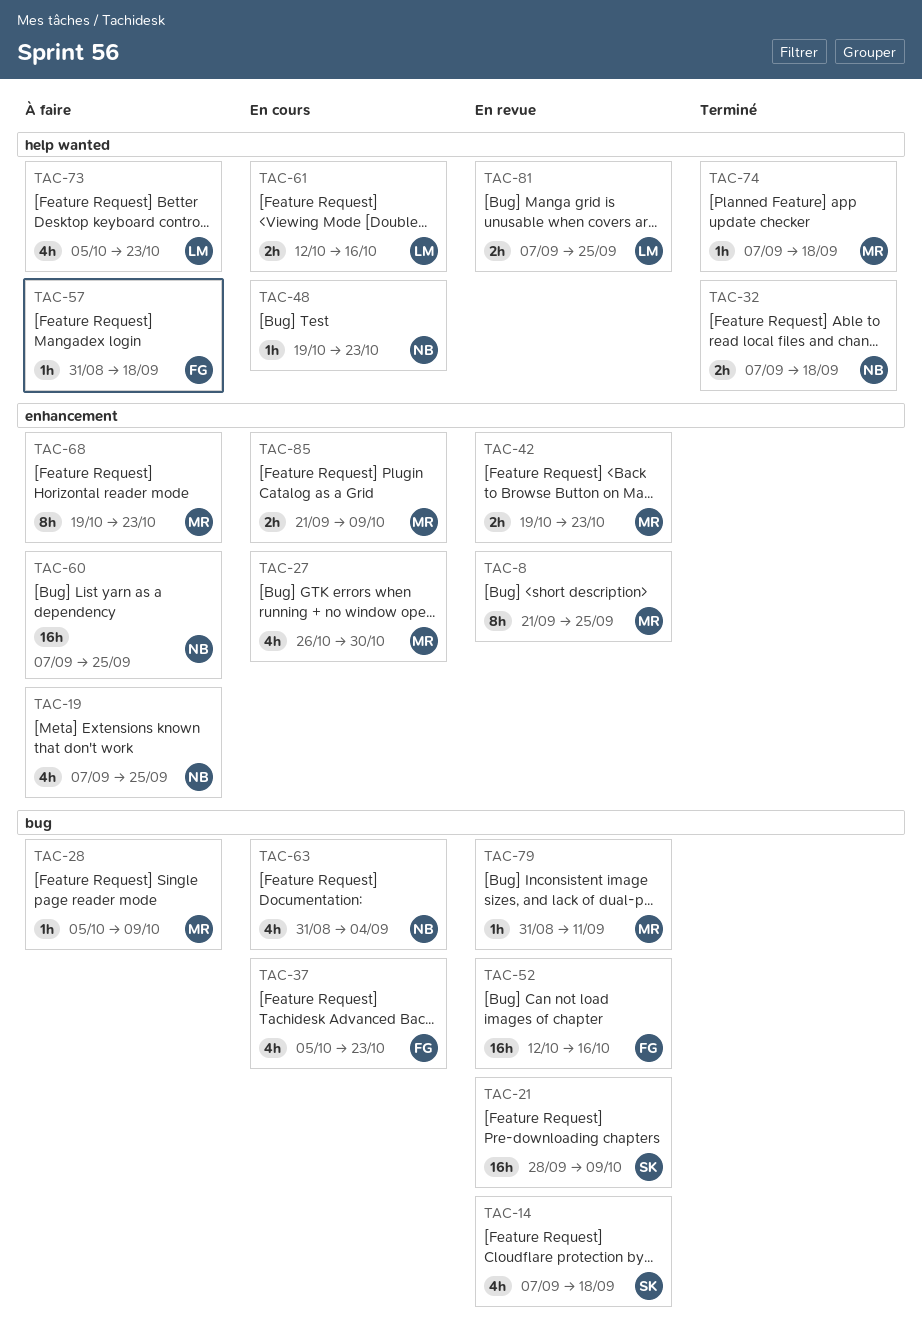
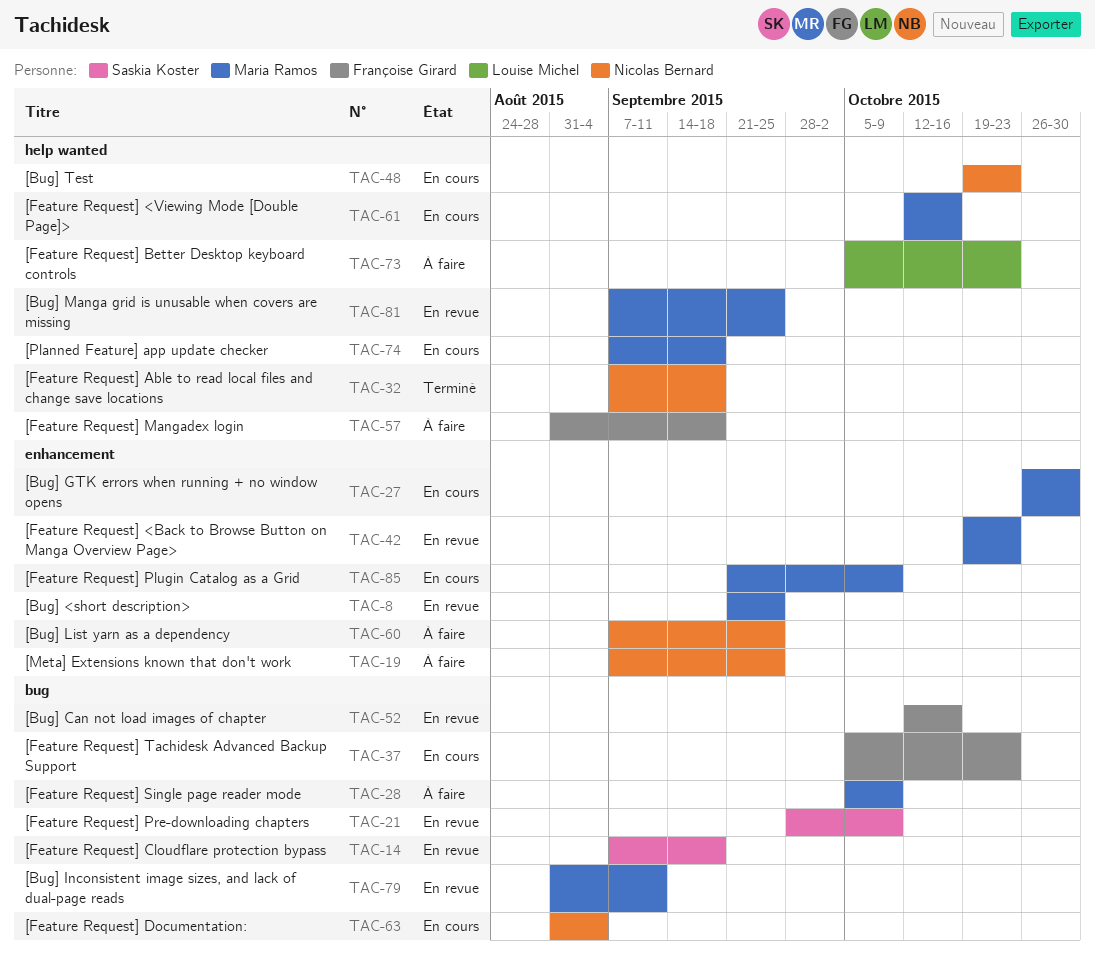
TAC-61, owner: Louise Michel -> Maria Ramos
TAC-68: present -> none
TAC-74, status: Terminé -> En cours
TAC-81, owner: Louise Michel -> Maria Ramos

